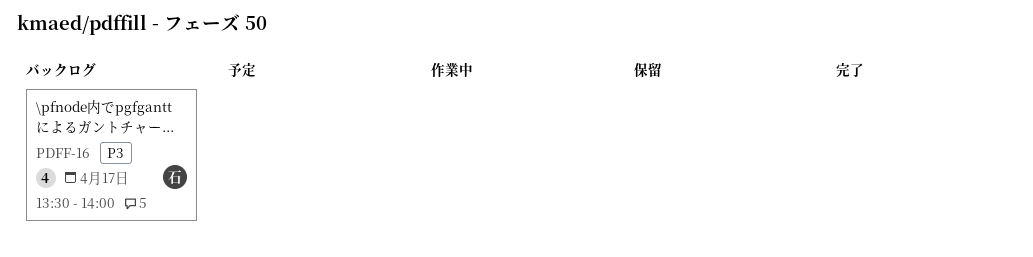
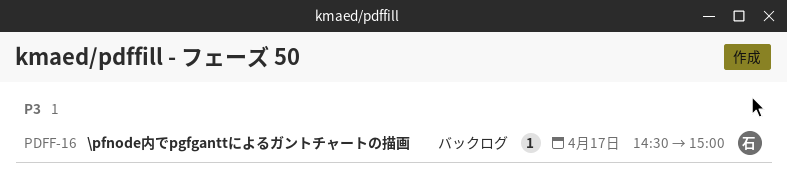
PDFF-16, estimate: 4 -> 1
PDFF-16, begins: 13:30 -> 14:30
PDFF-16, ends: 14:00 -> 15:00

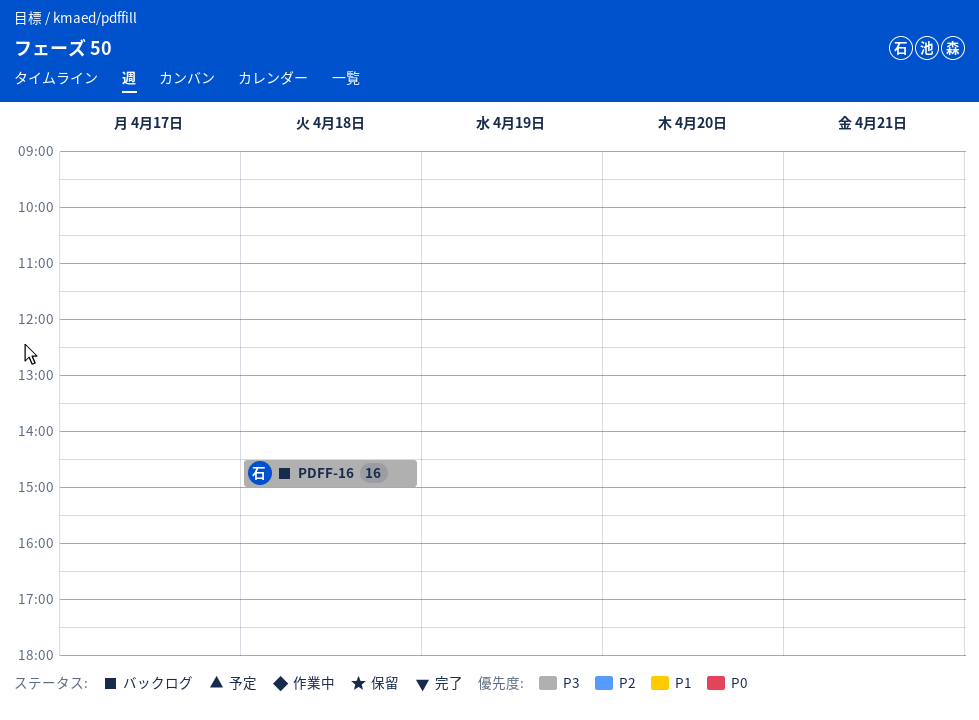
PDFF-16, estimate: 1 -> 16
PDFF-16, day: Apr 17 -> Apr 18

